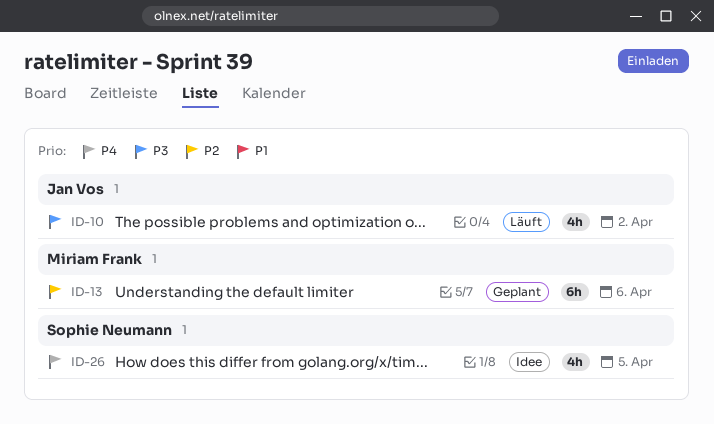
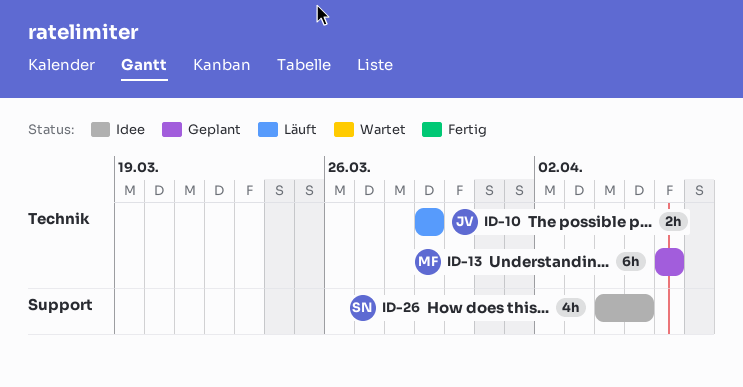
ID-10, estimate: 4h -> 2h
ID-10, due: Apr 2 -> Mar 29

